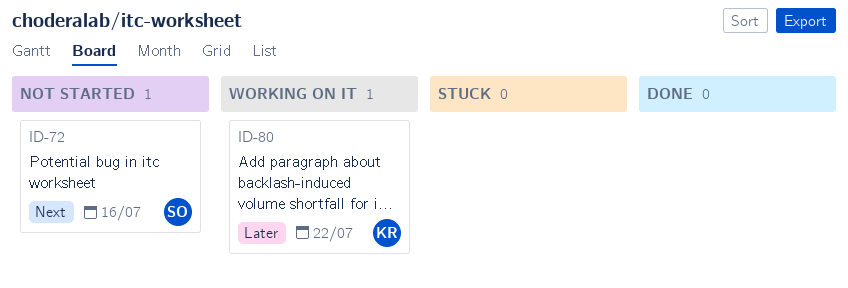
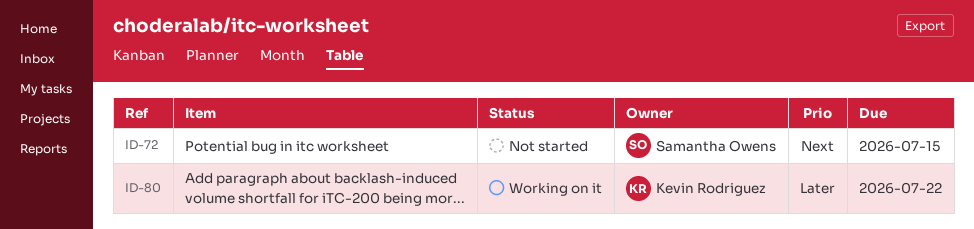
ID-72, due: Jul 16 -> Jul 15

